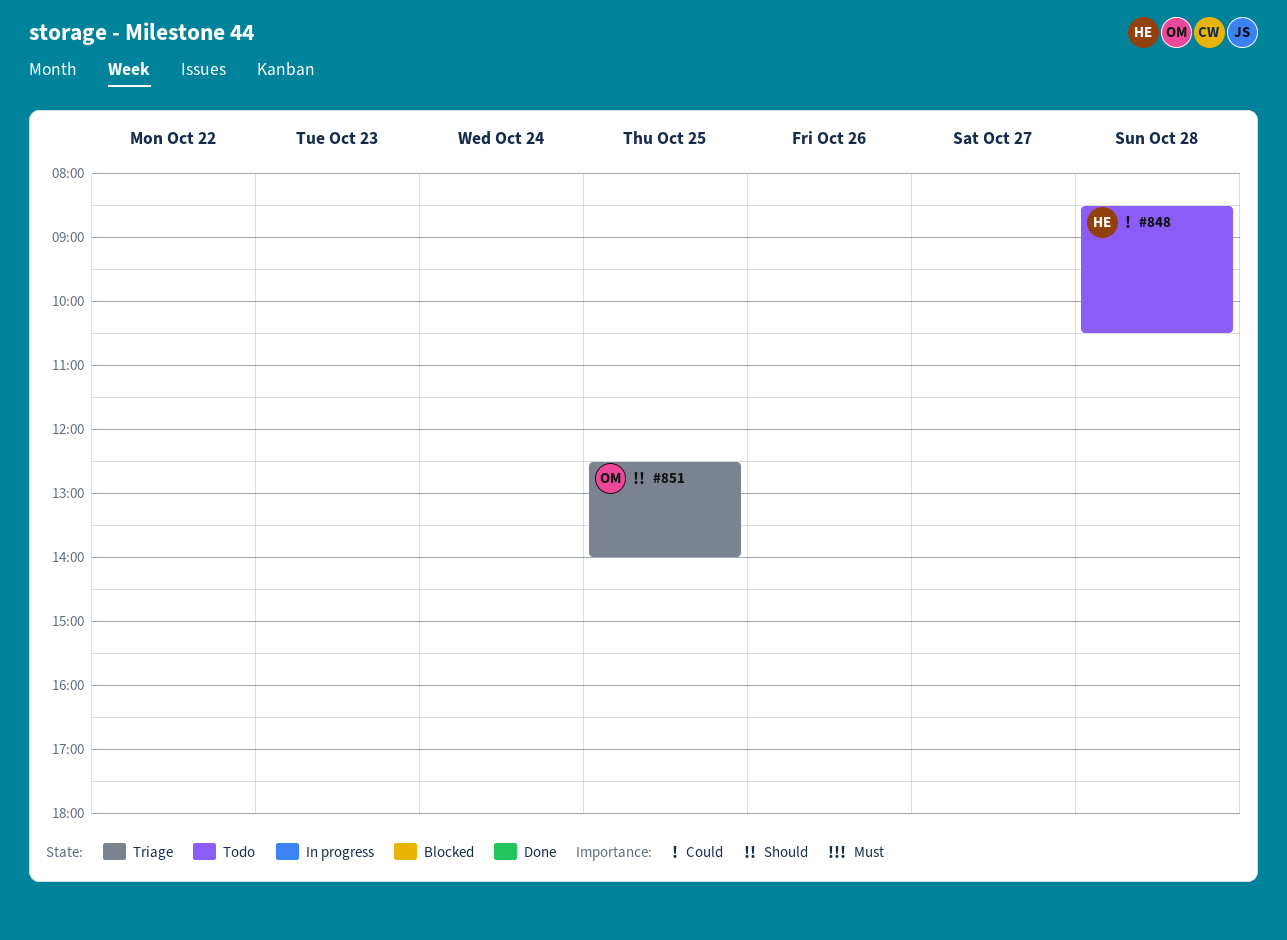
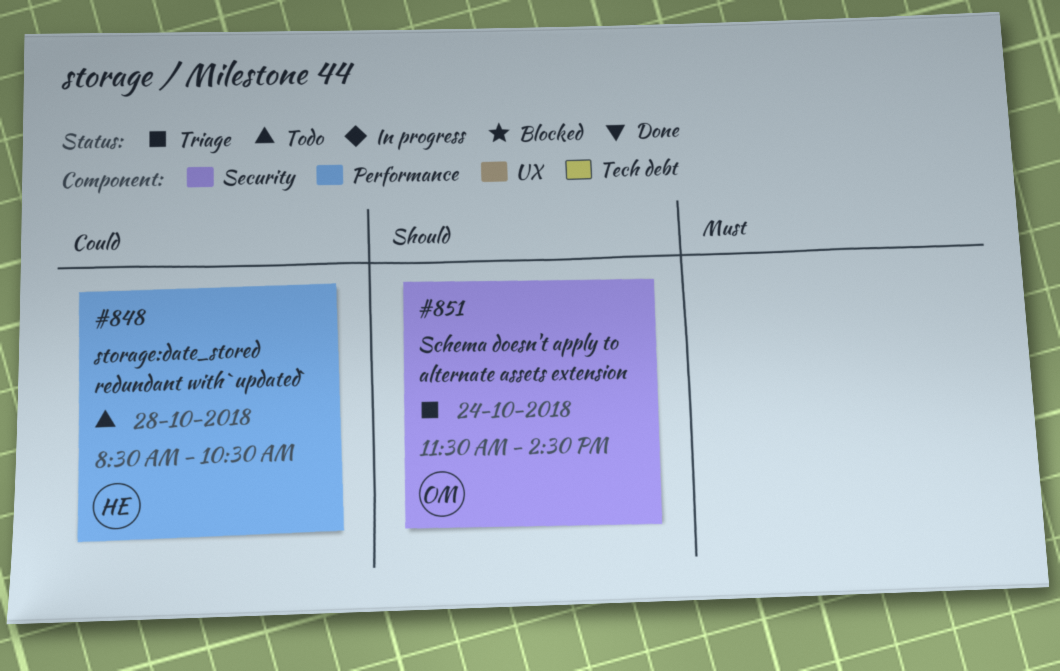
#851, day: Oct 25 -> Oct 24
#851, begins: 12:30 -> 11:30
#851, ends: 14:00 -> 14:30

